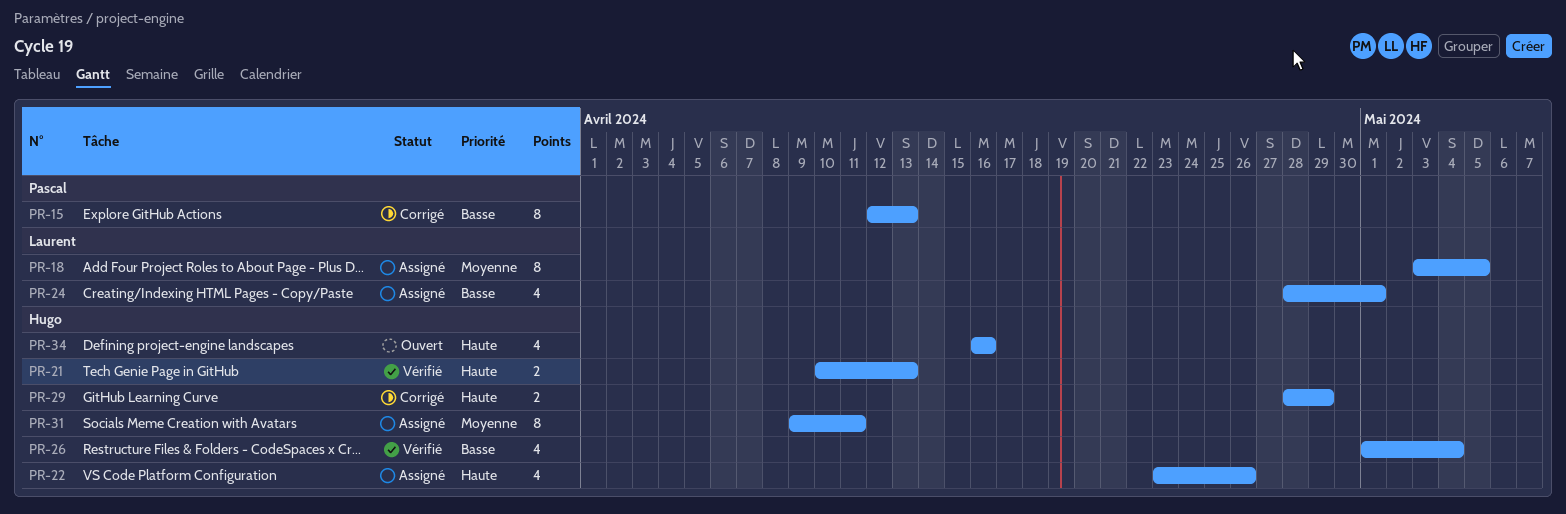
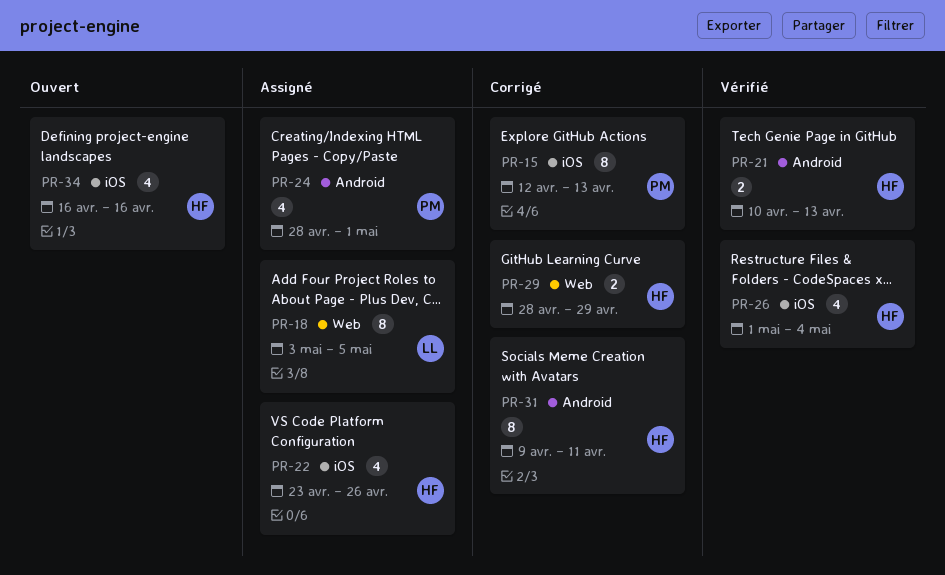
PR-24, owner: Laurent -> Pascal
PR-31, status: Assigné -> Corrigé

